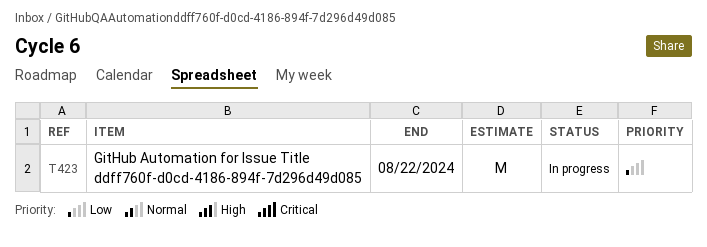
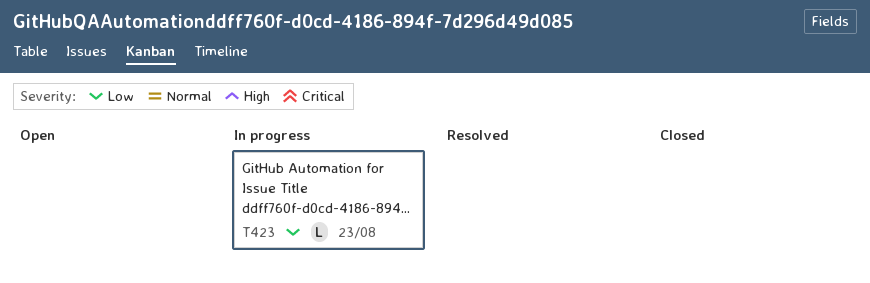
T423, estimate: M -> L
T423, due: Aug 22 -> Aug 23

